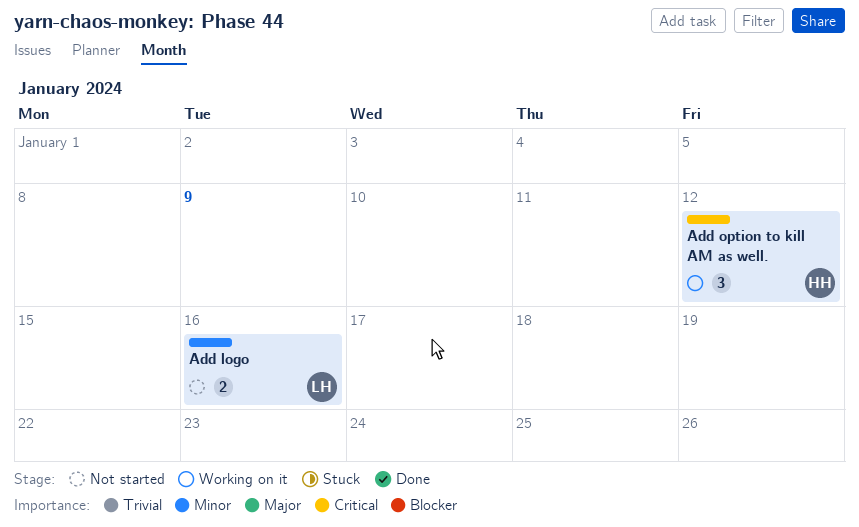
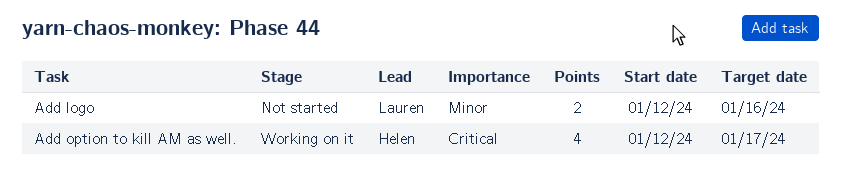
Add option to kill AM as well., estimate: 3 -> 4
Add option to kill AM as well., due: Jan 12 -> Jan 17

